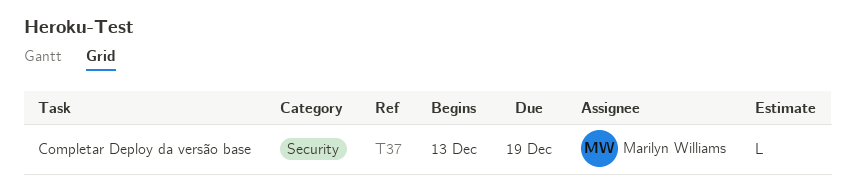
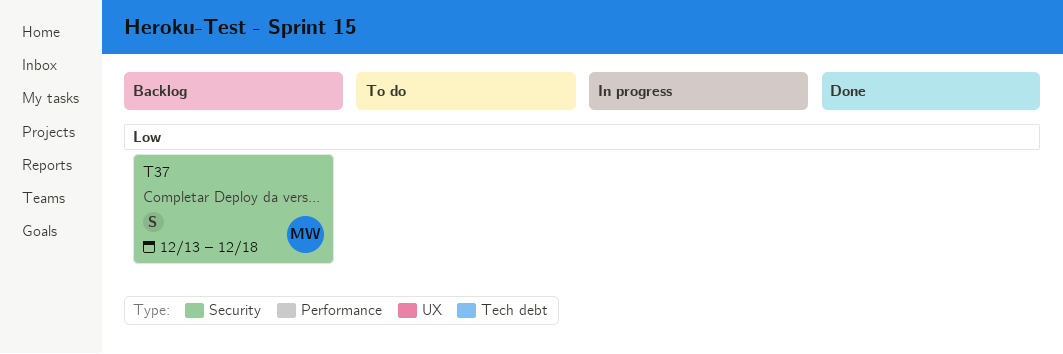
T37, estimate: L -> S
T37, due: Dec 19 -> Dec 18

